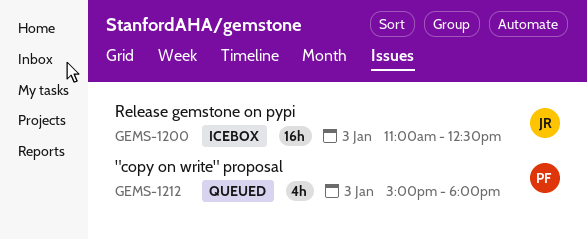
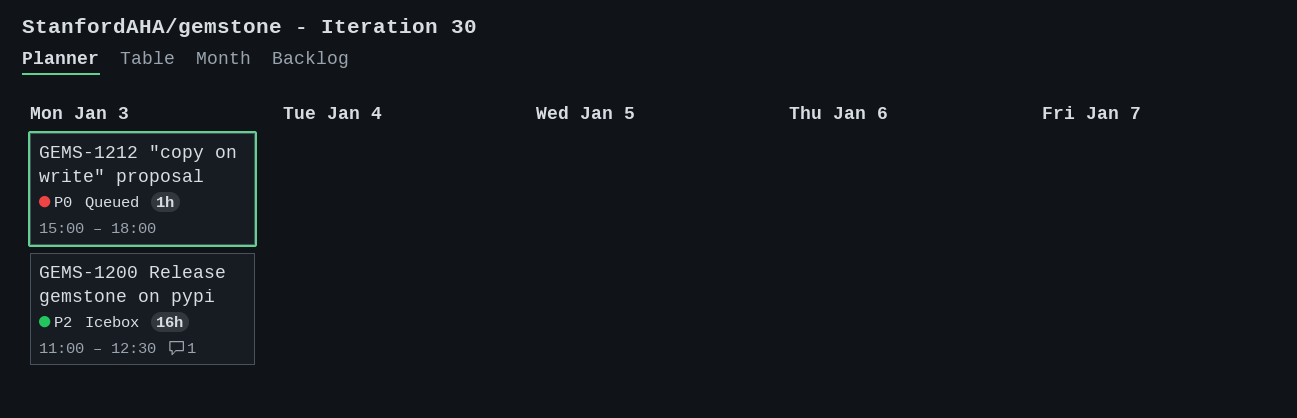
GEMS-1212, estimate: 4h -> 1h

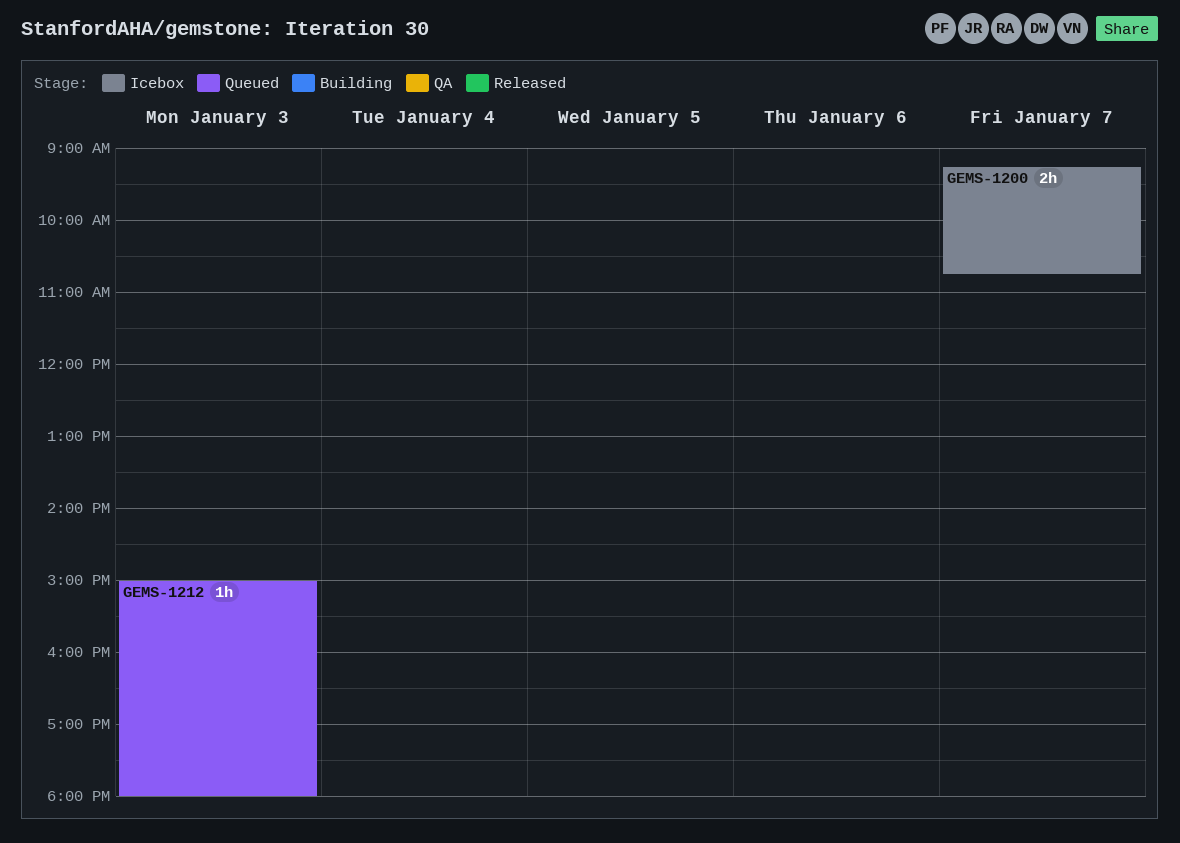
GEMS-1200, estimate: 16h -> 2h
GEMS-1200, day: Jan 3 -> Jan 7
GEMS-1200, begins: 11:00 -> 09:15
GEMS-1200, ends: 12:30 -> 10:45

